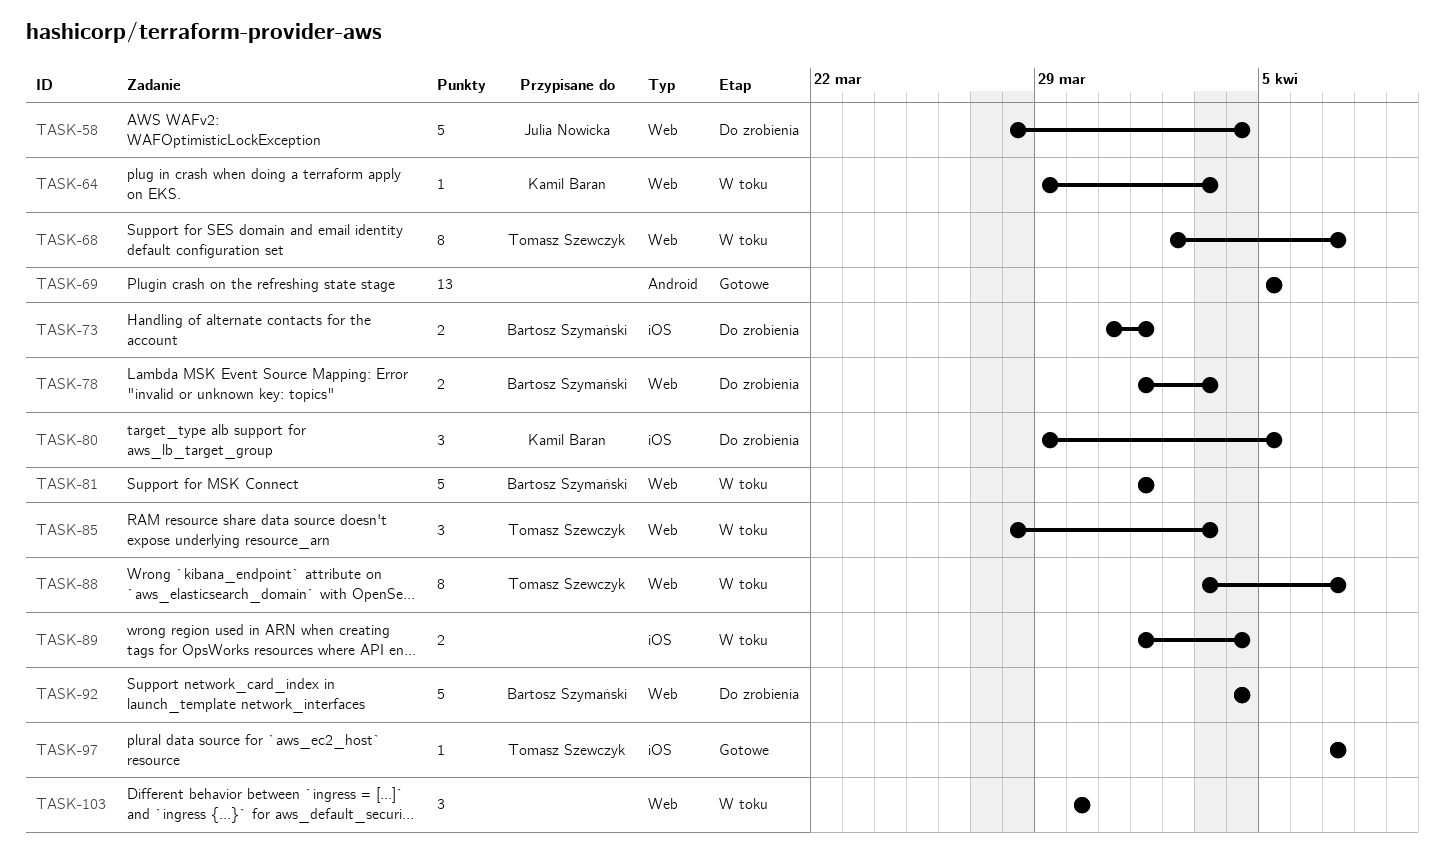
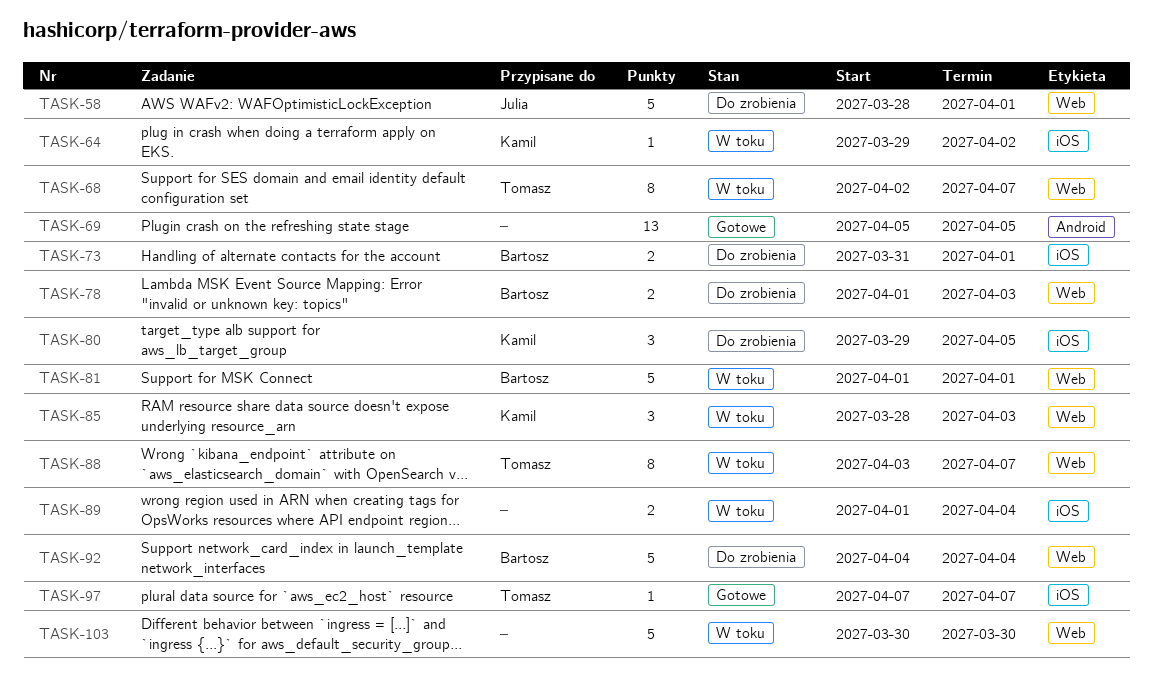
TASK-58, due: Apr 4 -> Apr 1
TASK-64, label: Web -> iOS
TASK-64, due: Apr 3 -> Apr 2
TASK-85, owner: Tomasz Szewczyk -> Kamil Baran
TASK-103, estimate: 3 -> 5

